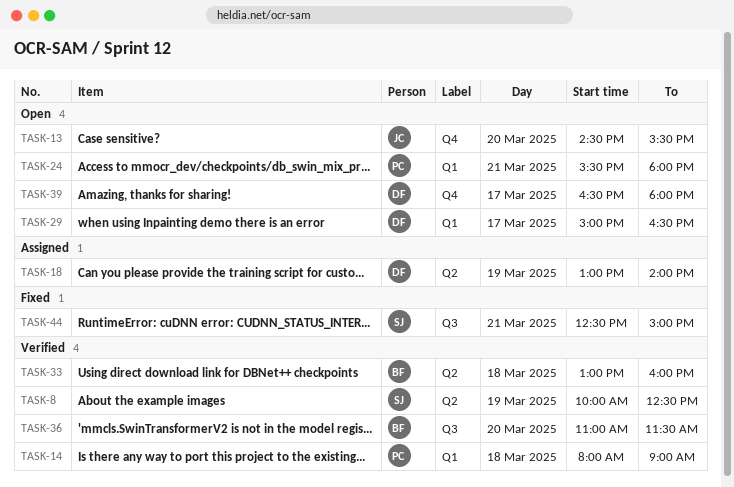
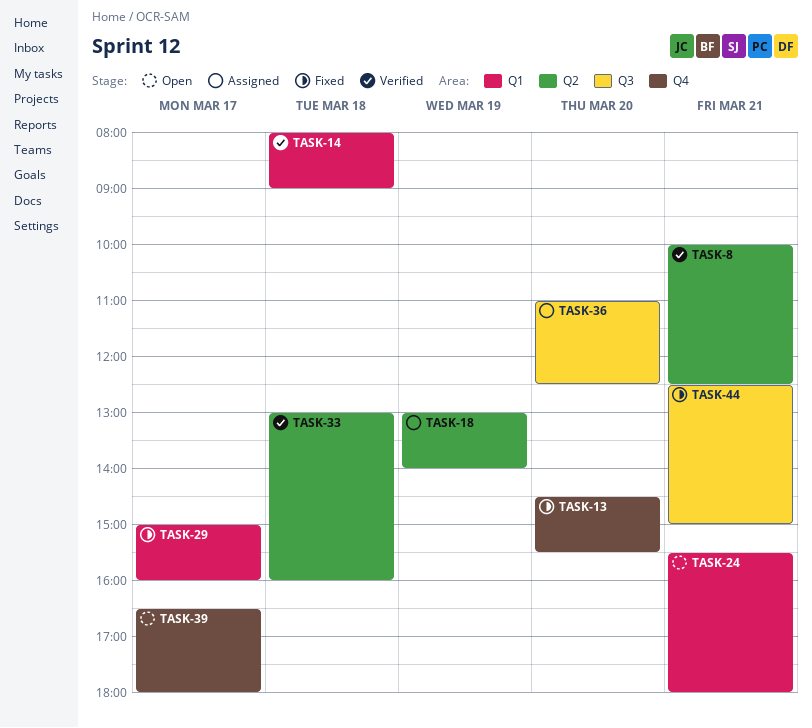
TASK-8, day: Mar 19 -> Mar 21
TASK-13, status: Open -> Fixed
TASK-29, status: Open -> Fixed
TASK-29, ends: 16:30 -> 16:00
TASK-36, status: Verified -> Assigned
TASK-36, ends: 11:30 -> 12:30

